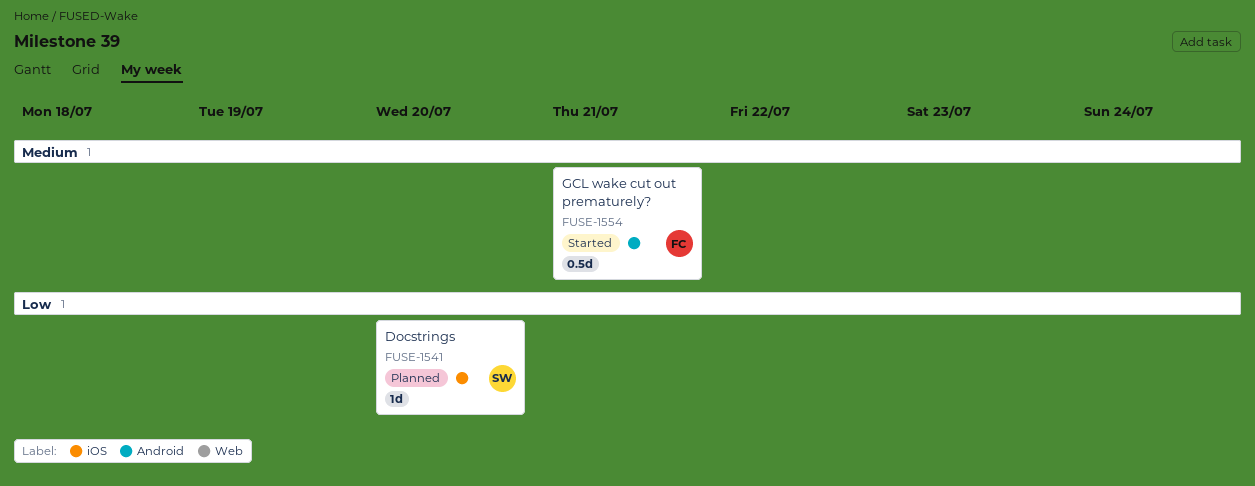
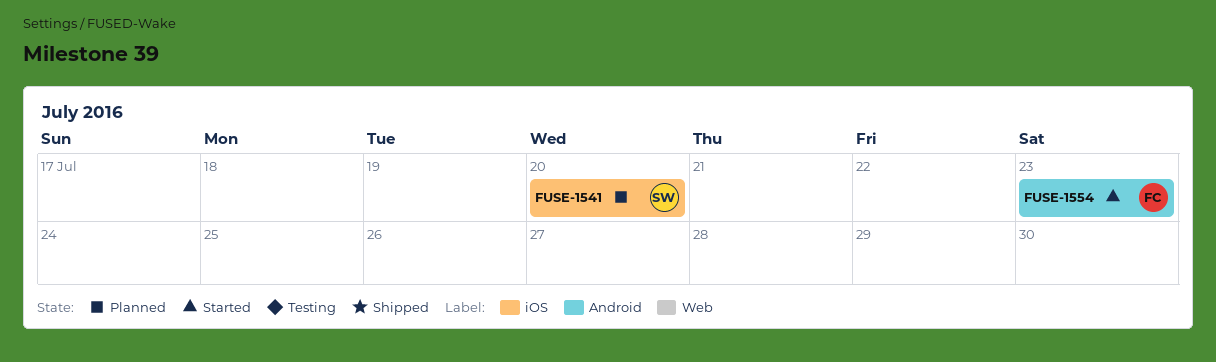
FUSE-1554, due: Jul 21 -> Jul 23

